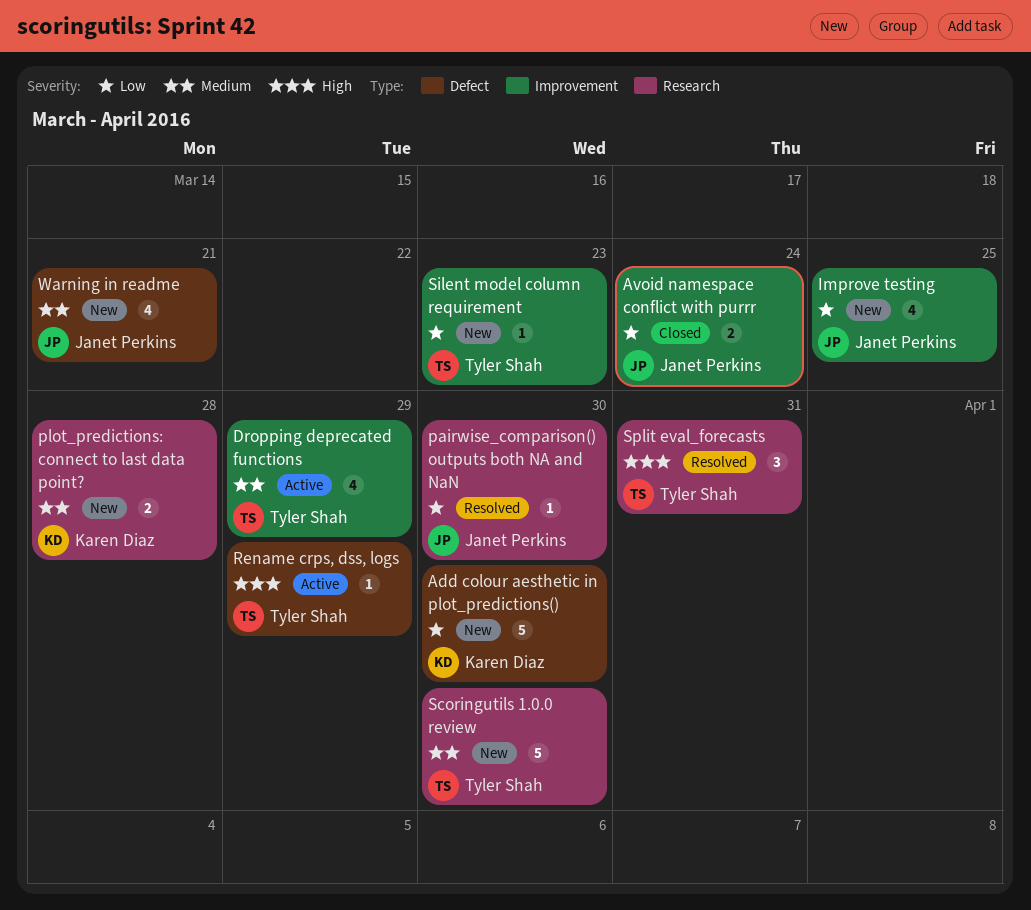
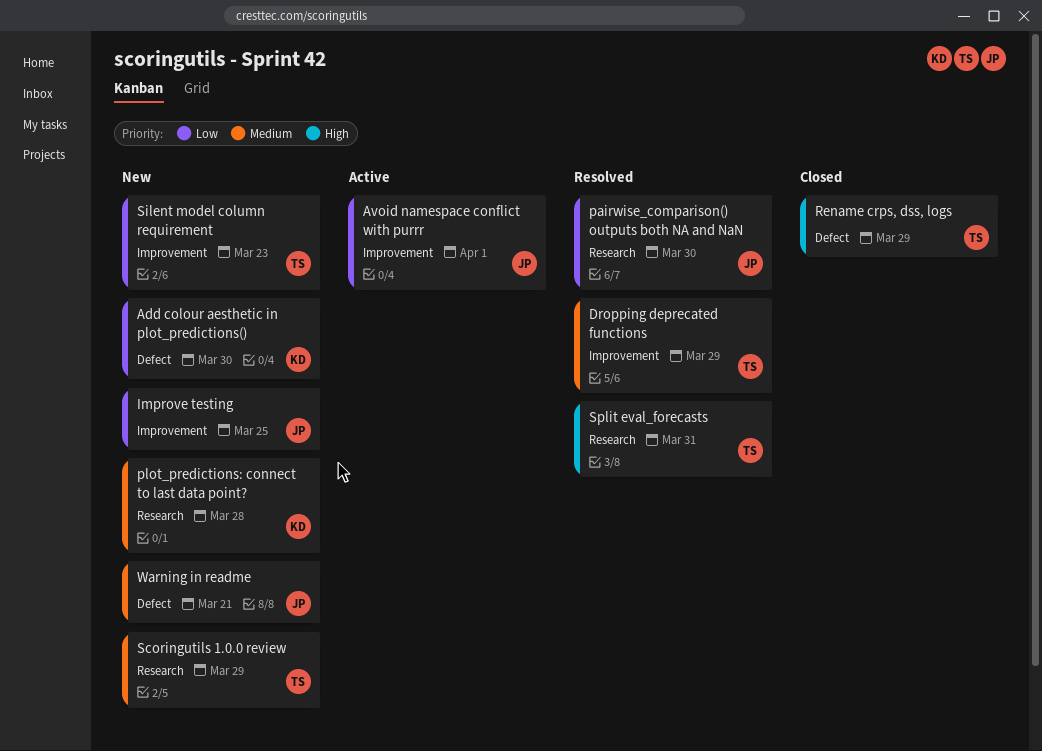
Avoid namespace conflict with purrr, status: Closed -> Active
Avoid namespace conflict with purrr, due: Mar 24 -> Apr 1
Dropping deprecated functions, status: Active -> Resolved
Rename crps, dss, logs, status: Active -> Closed
Scoringutils 1.0.0 review, due: Mar 30 -> Mar 29

